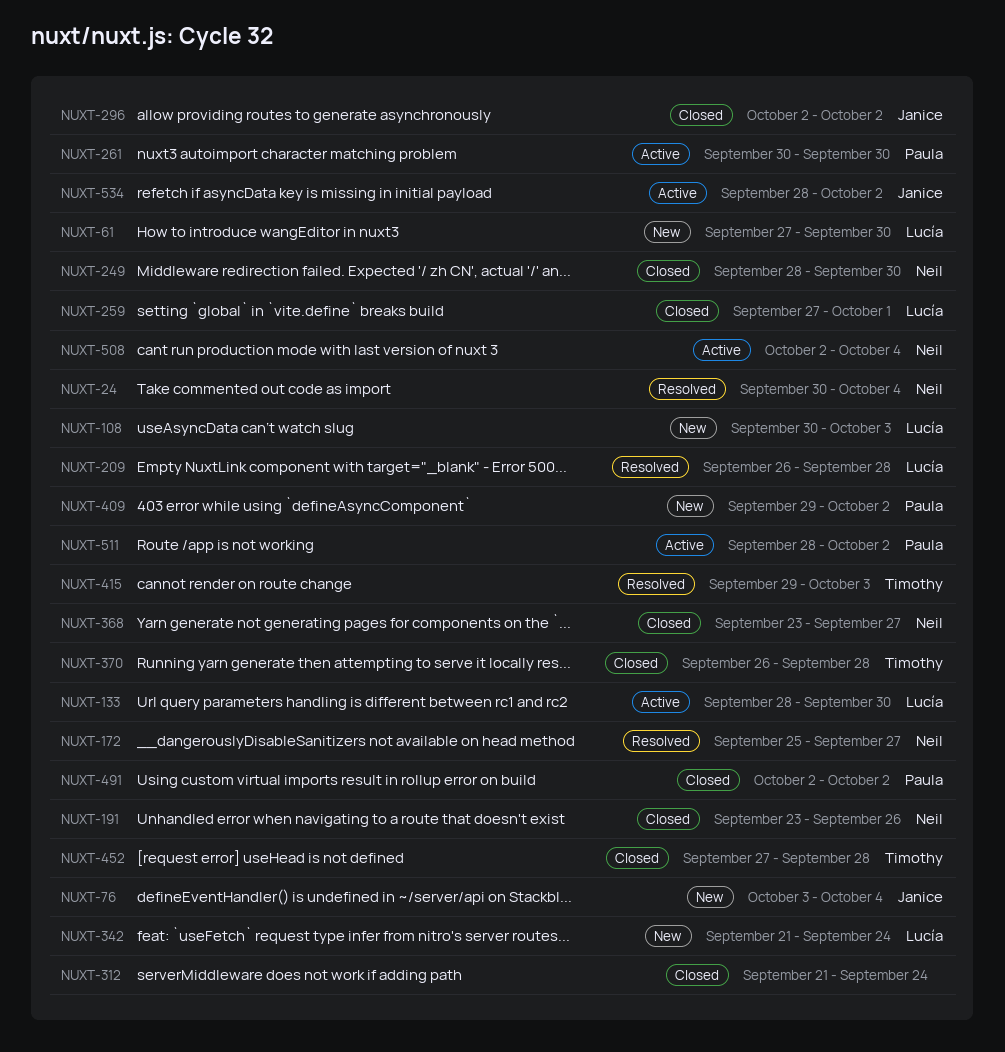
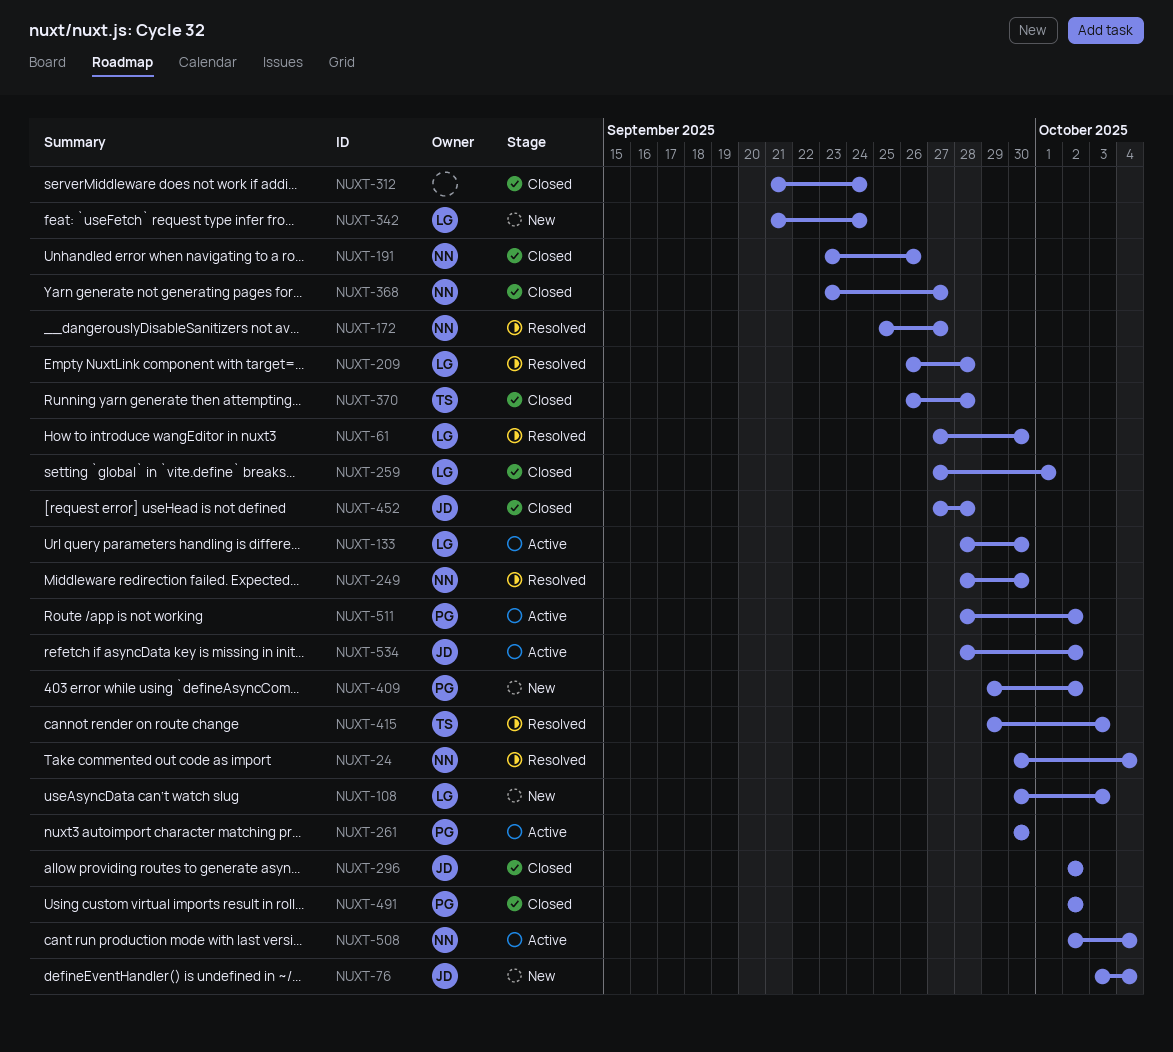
NUXT-61, status: New -> Resolved
NUXT-249, status: Closed -> Resolved
NUXT-452, owner: Timothy -> Janice

